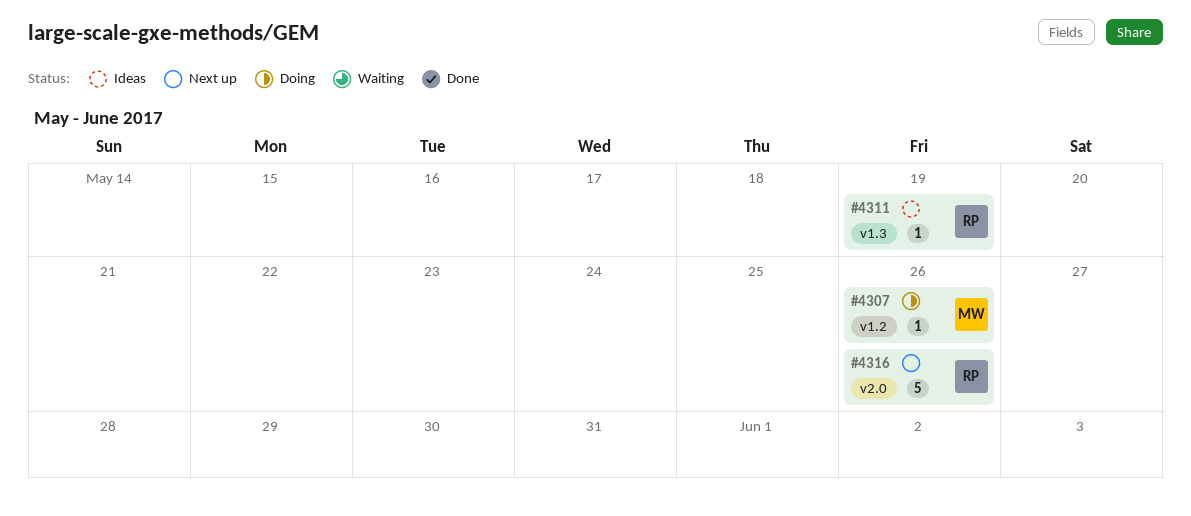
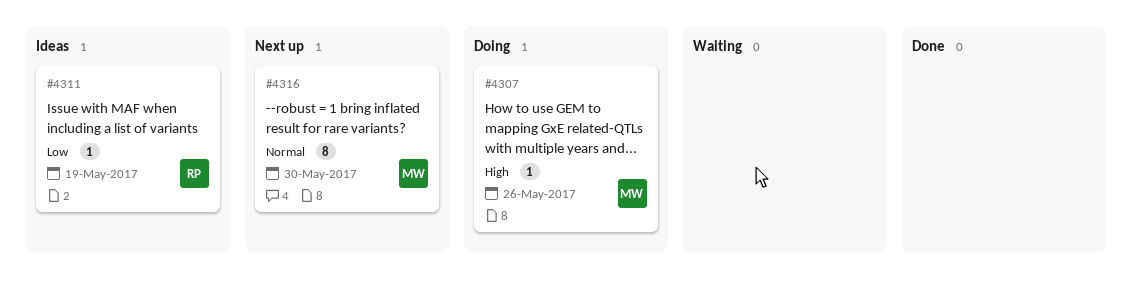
#4316, owner: RP -> MW
#4316, estimate: 5 -> 8
#4316, due: May 26 -> May 30

